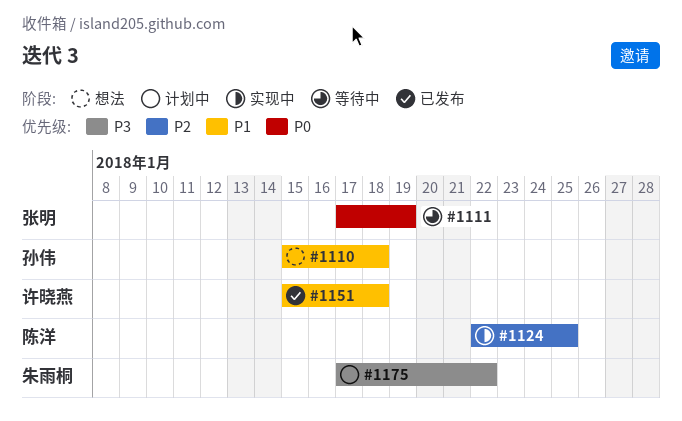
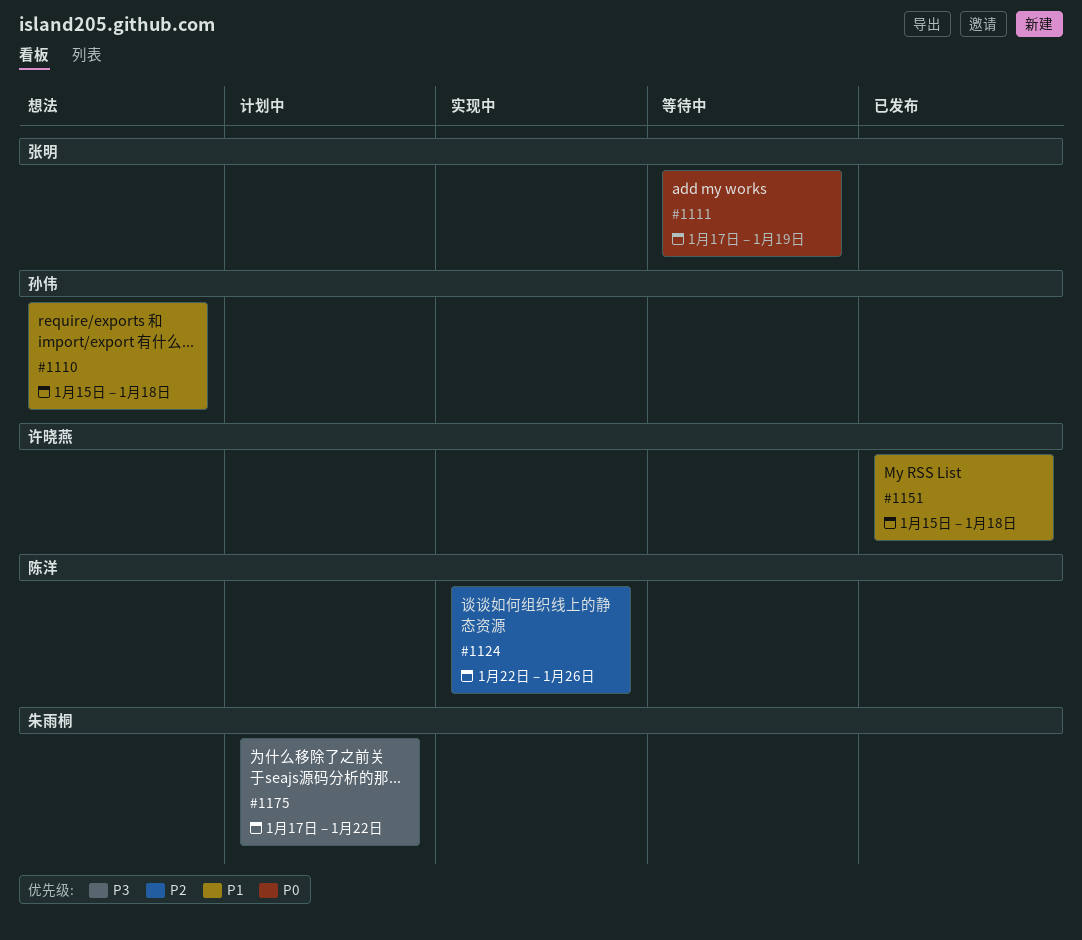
#1124, due: Jan 25 -> Jan 26

